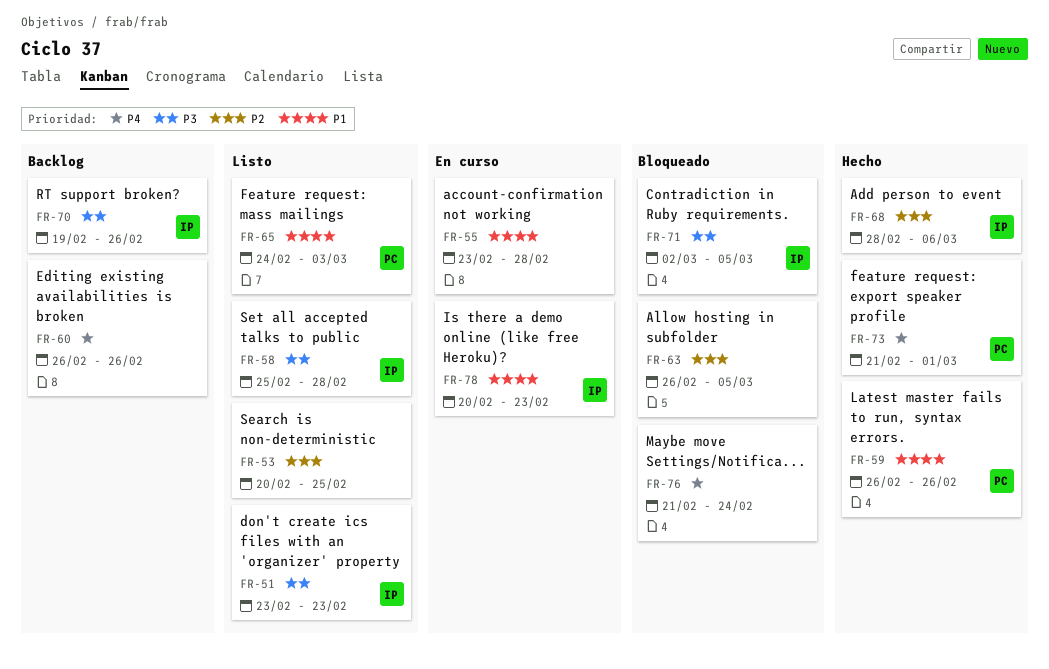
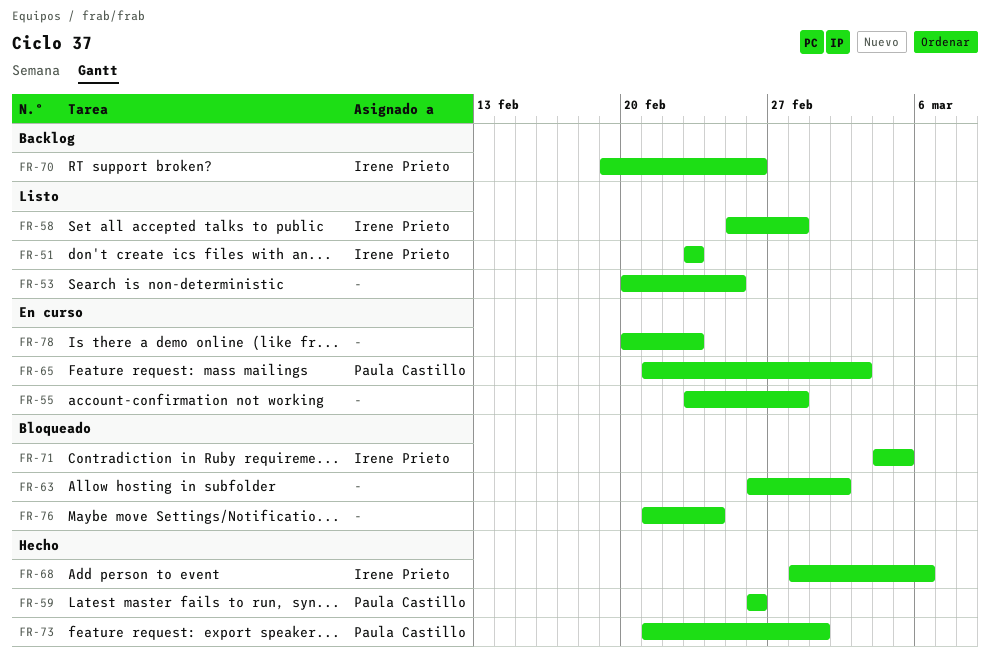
FR-60: present -> none
FR-63, due: Mar 5 -> Mar 2
FR-65, status: Listo -> En curso
FR-65, start: Feb 24 -> Feb 21
FR-71, start: Mar 2 -> Mar 4
FR-78, owner: Irene Prieto -> none

